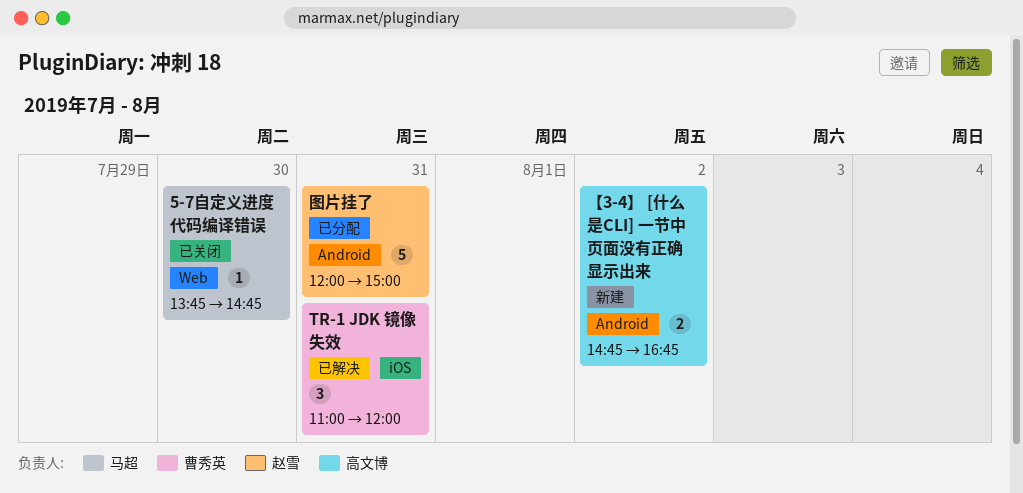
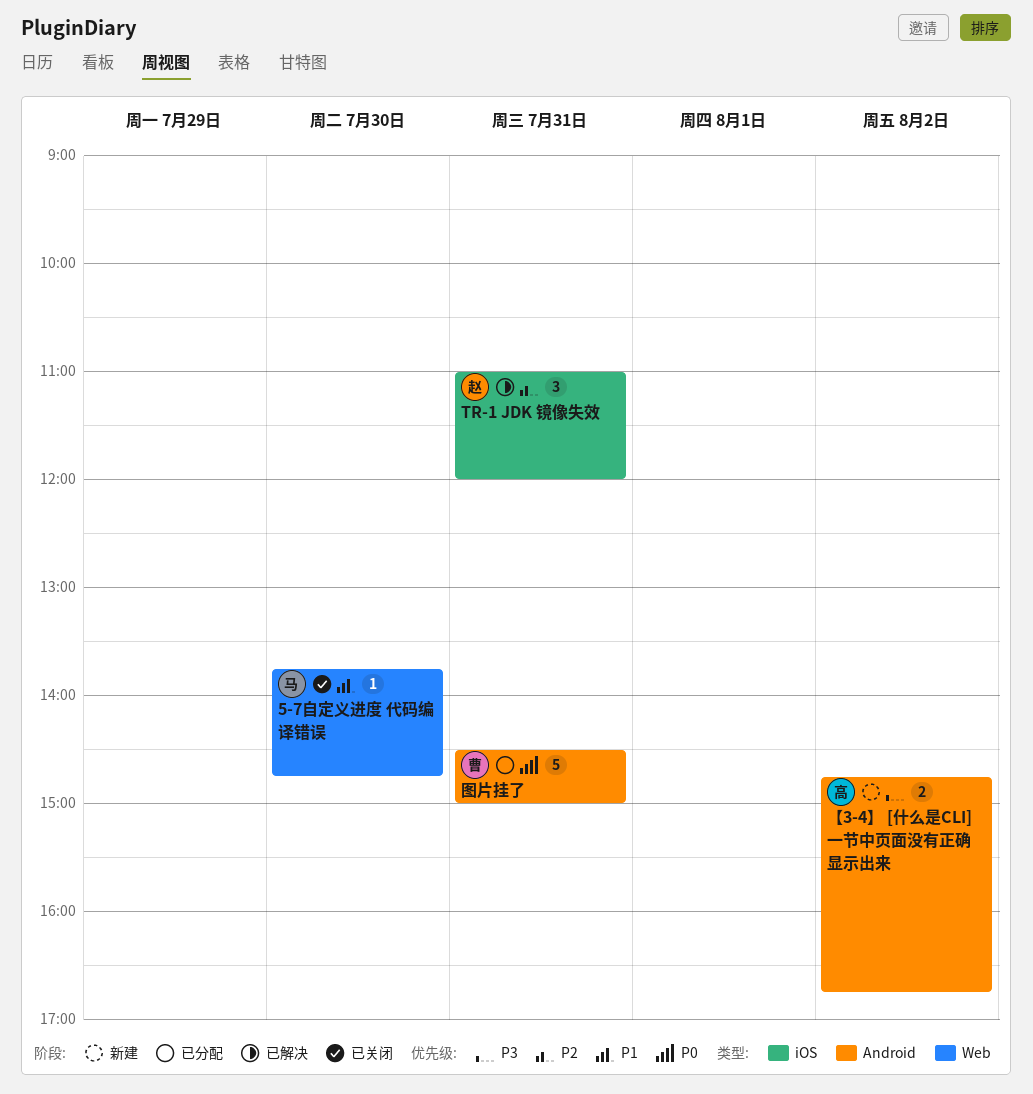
TR-1 JDK 镜像失效, owner: 曹秀英 -> 赵雪
图片挂了, owner: 赵雪 -> 曹秀英
图片挂了, begins: 12:00 -> 14:30

